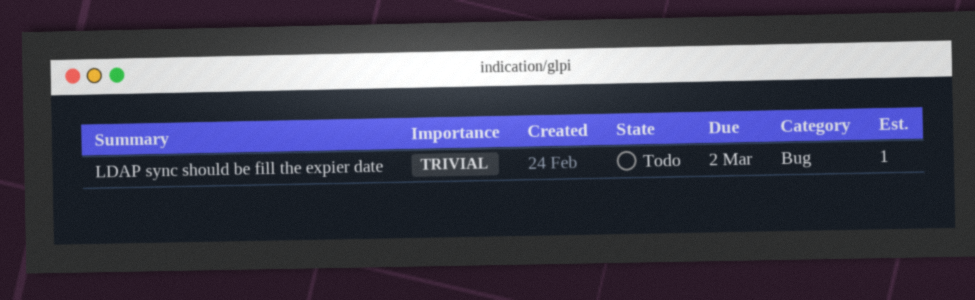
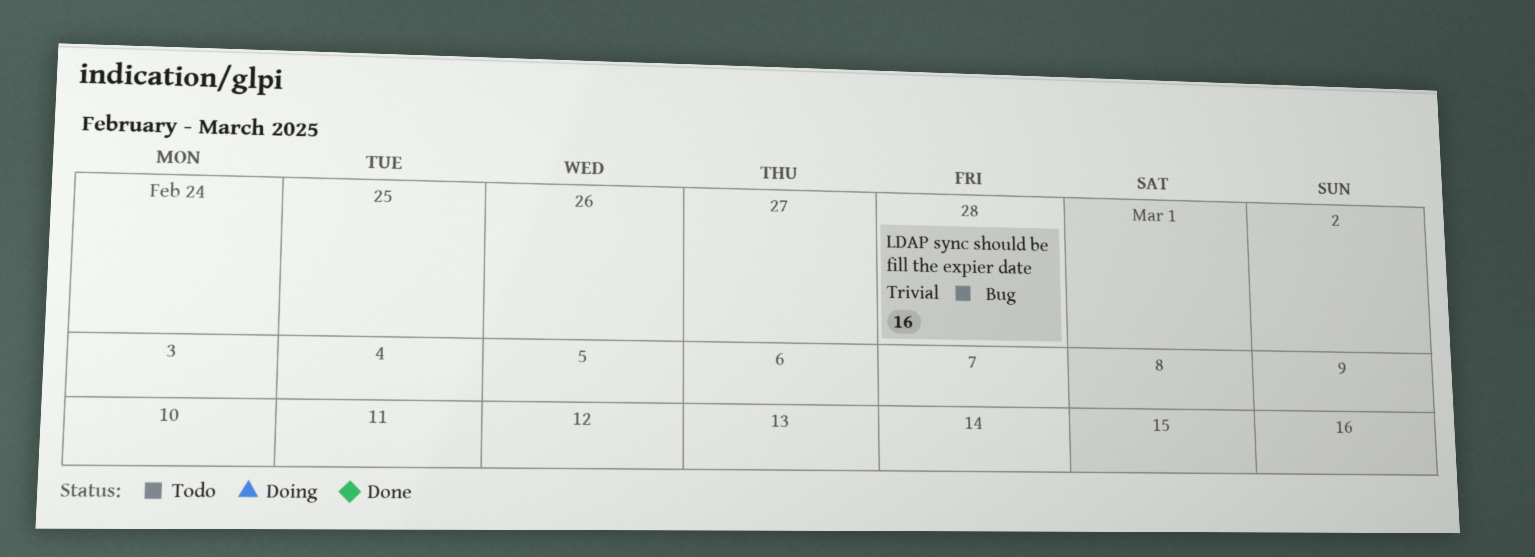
LDAP sync should be fill the expier date, estimate: 1 -> 16
LDAP sync should be fill the expier date, due: Mar 2 -> Feb 28

